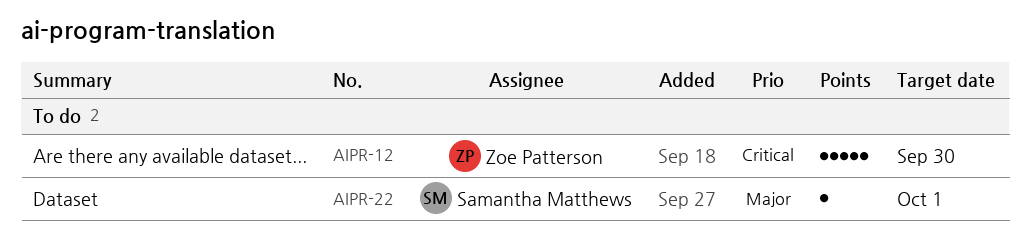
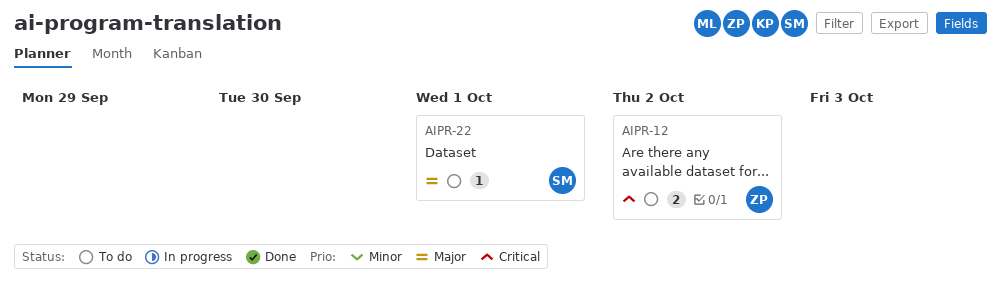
AIPR-12, estimate: 5 -> 2
AIPR-12, due: Sep 30 -> Oct 2

